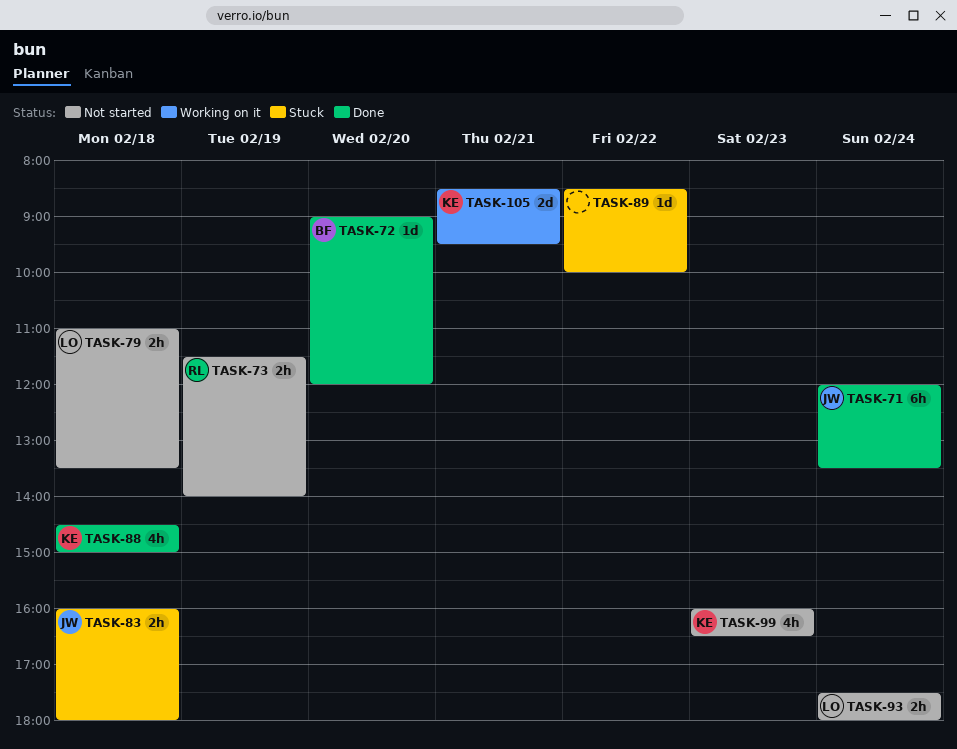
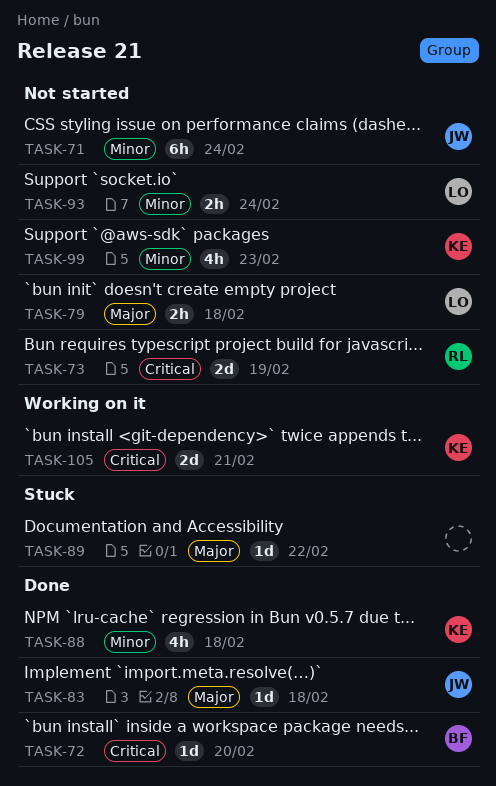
TASK-71, status: Done -> Not started
TASK-73, estimate: 2h -> 2d
TASK-83, status: Stuck -> Done
TASK-83, estimate: 2h -> 1d

